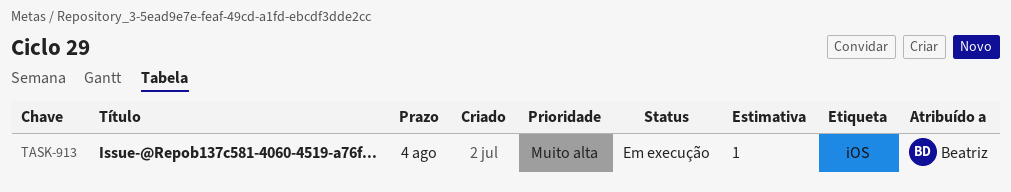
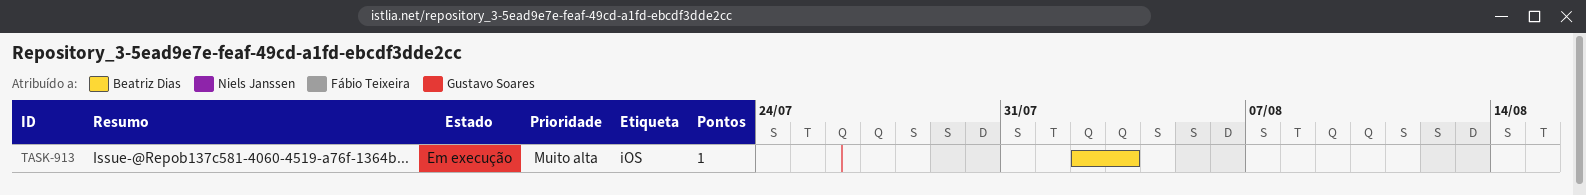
TASK-913, due: Aug 4 -> Aug 3

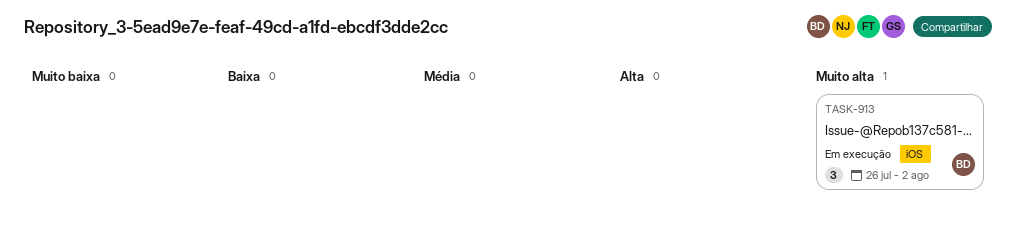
TASK-913, estimate: 1 -> 3
TASK-913, start: Aug 2 -> Jul 26
TASK-913, due: Aug 3 -> Aug 2

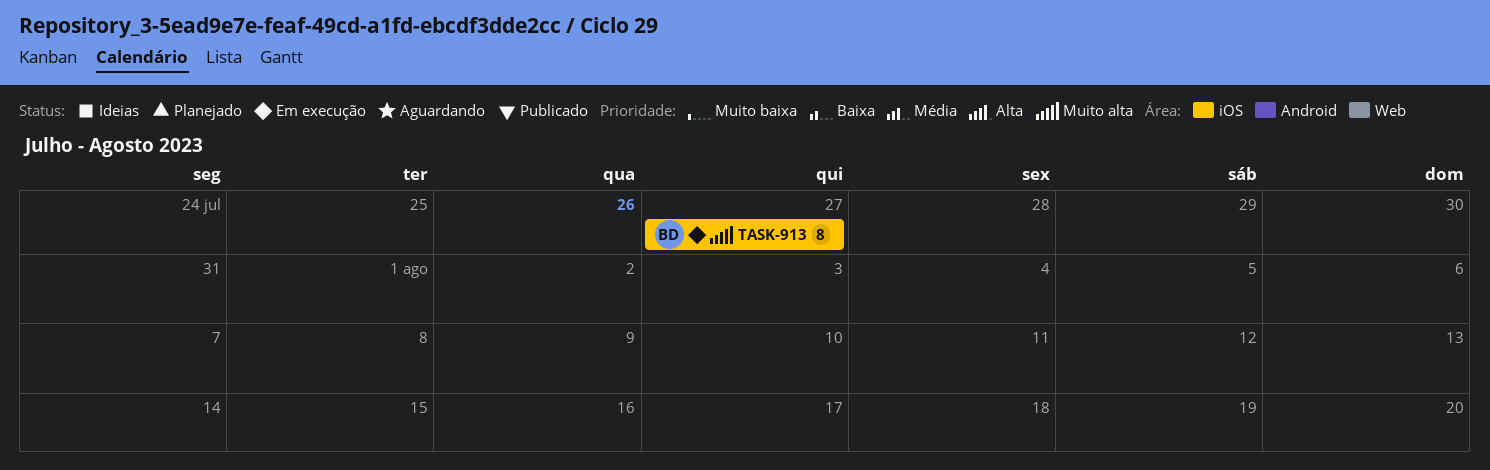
TASK-913, estimate: 3 -> 8
TASK-913, start: Jul 26 -> Jul 27
TASK-913, due: Aug 2 -> Jul 27

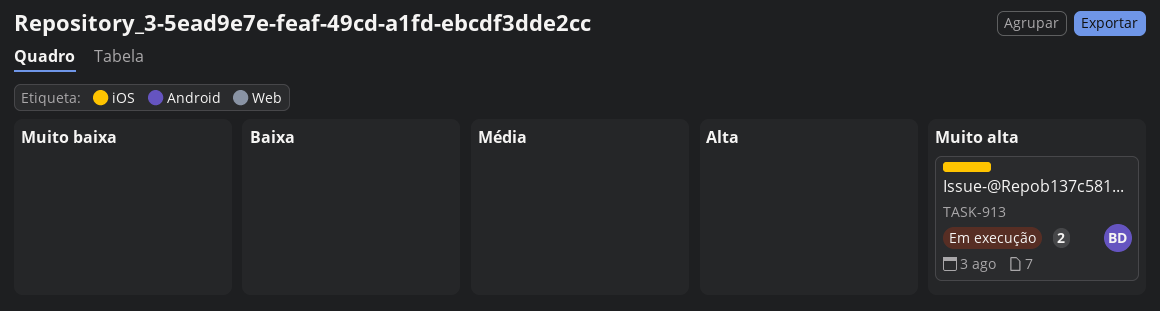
TASK-913, estimate: 8 -> 2
TASK-913, due: Jul 27 -> Aug 3

